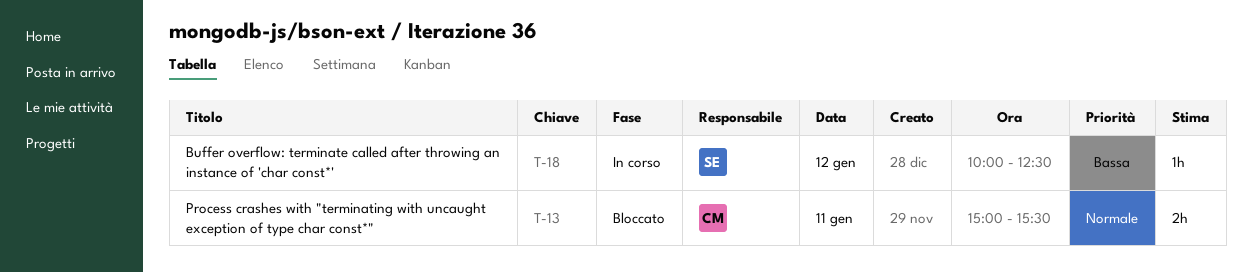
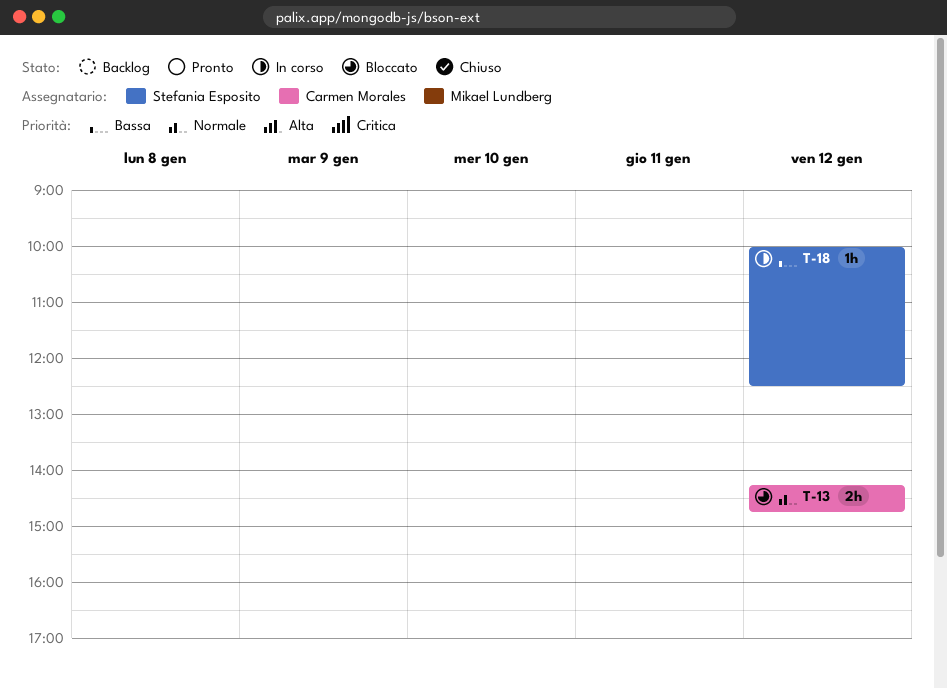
T-13, day: Jan 11 -> Jan 12
T-13, begins: 15:00 -> 14:15
T-13, ends: 15:30 -> 14:45

